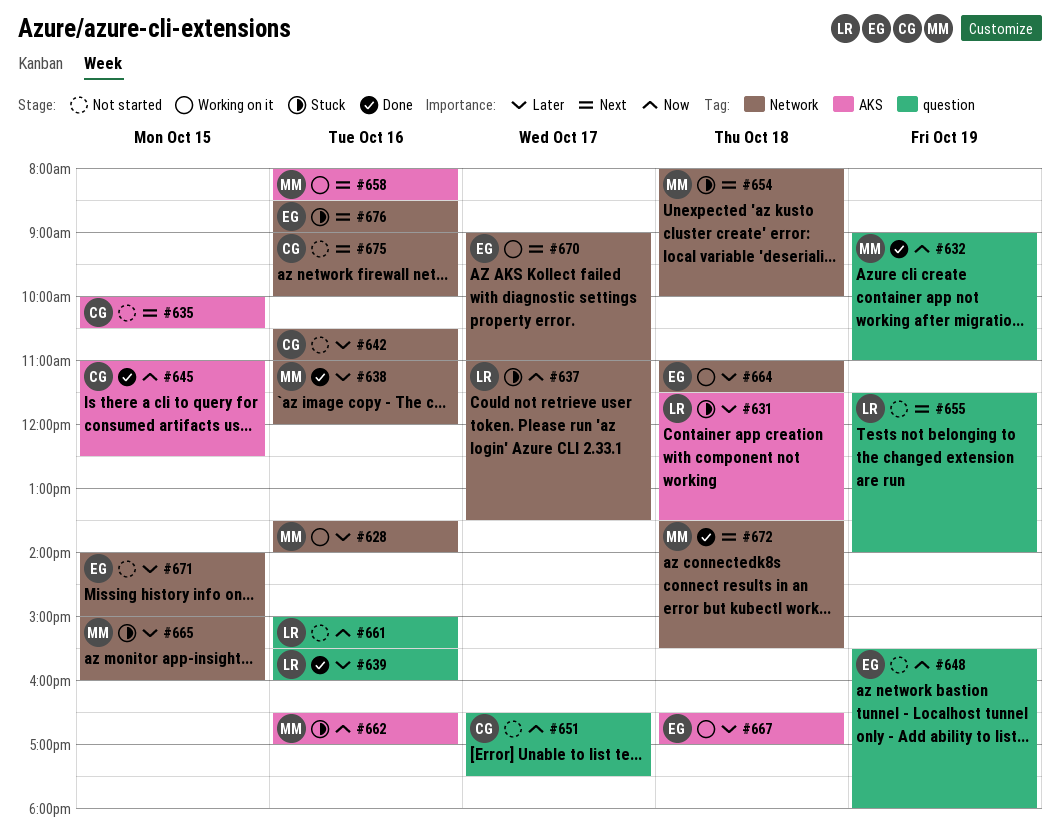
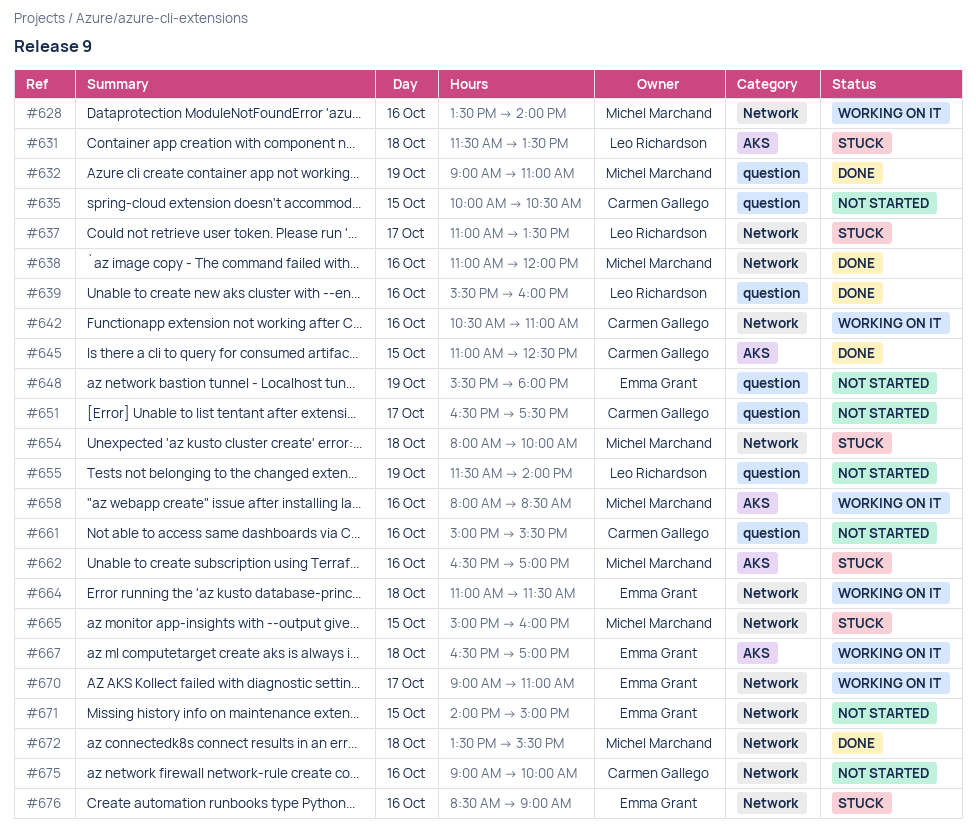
#635, label: AKS -> question
#642, status: Not started -> Working on it
#661, owner: Leo Richardson -> Carmen Gallego

